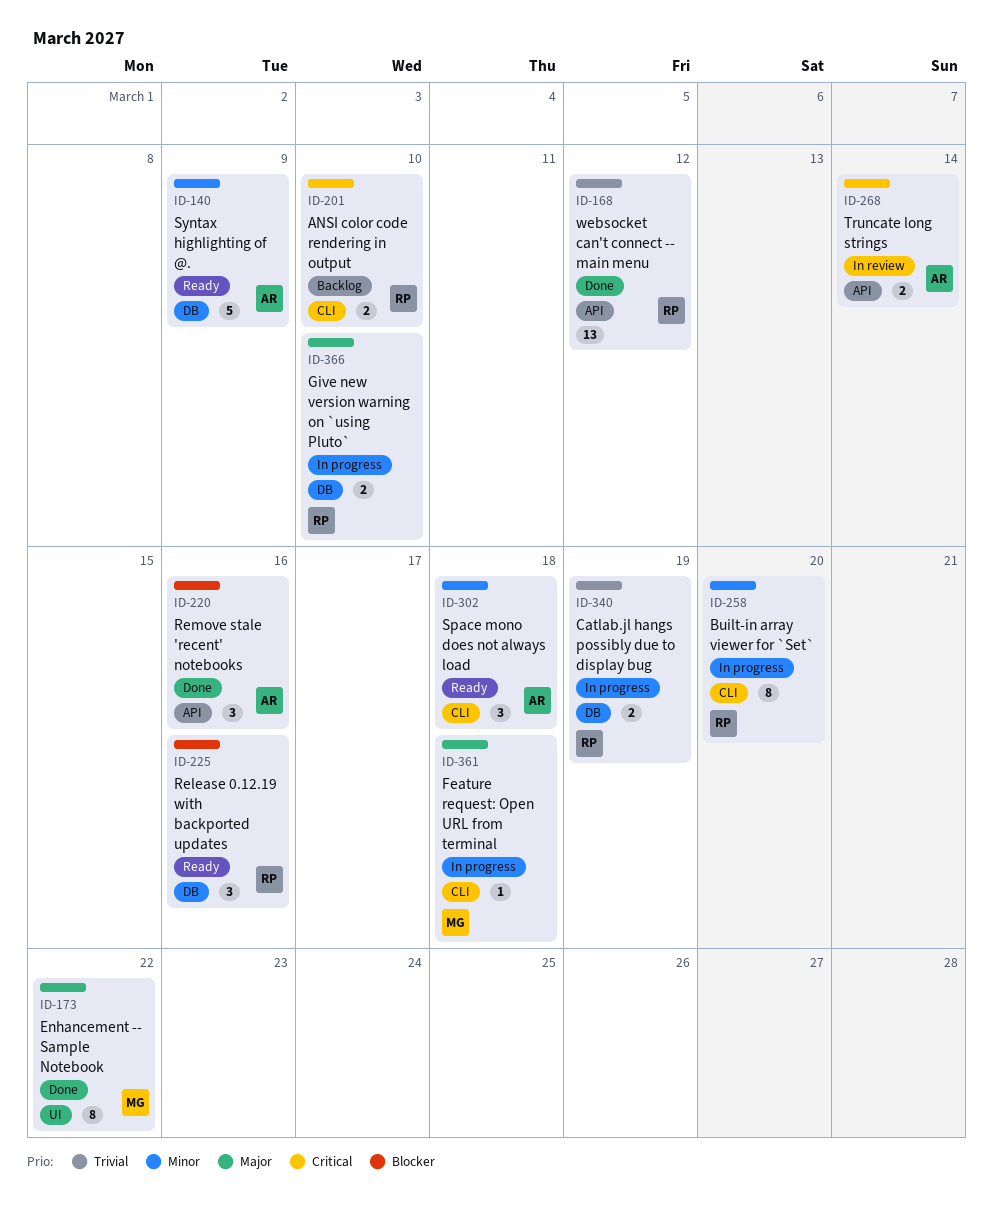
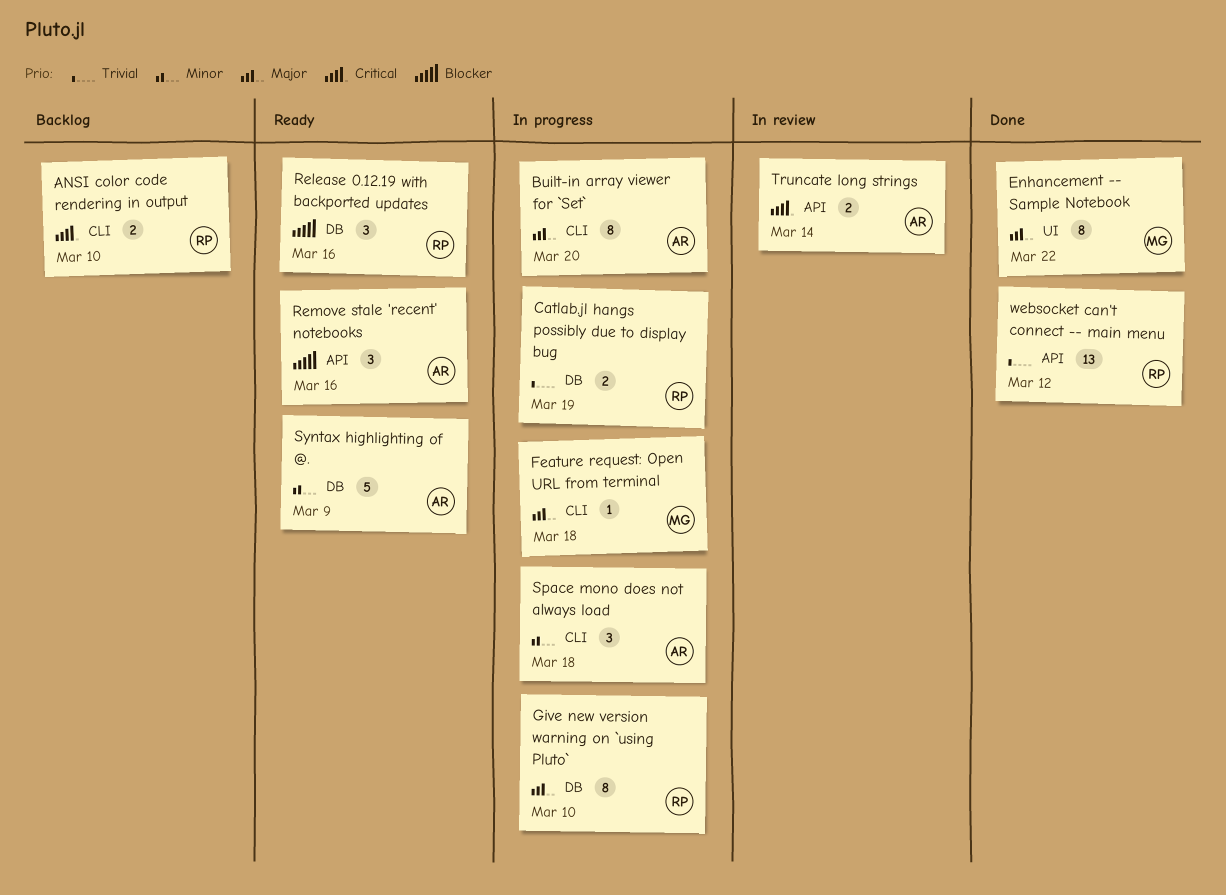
Built-in array viewer for `Set`, owner: RP -> AR
Built-in array viewer for `Set`, priority: Minor -> Major
Give new version warning on `using Pluto`, estimate: 2 -> 8
Remove stale 'recent' notebooks, status: Done -> Ready
Space mono does not always load, status: Ready -> In progress

